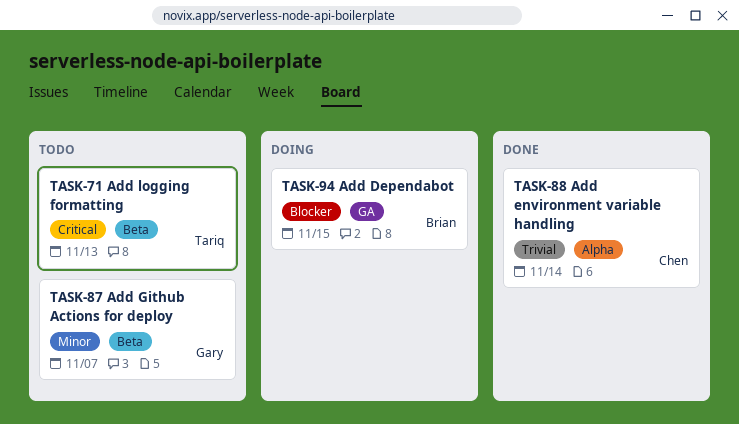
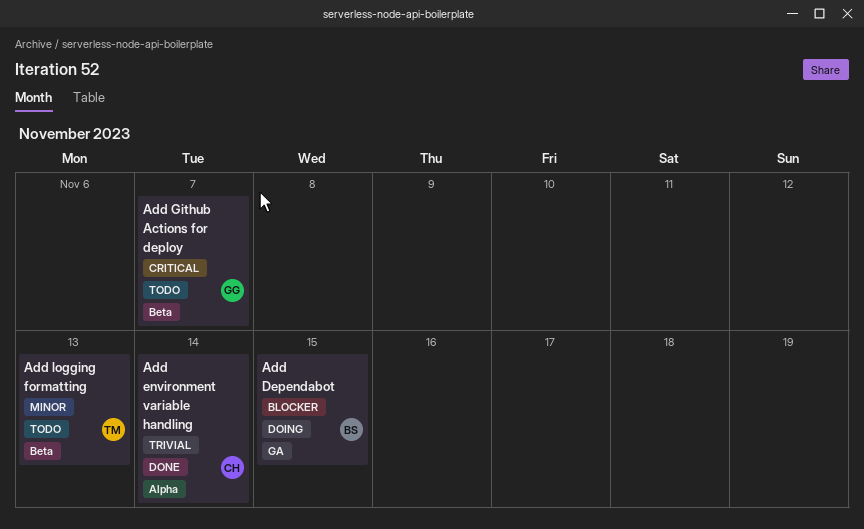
Add Github Actions for deploy, priority: Minor -> Critical
Add logging formatting, priority: Critical -> Minor

